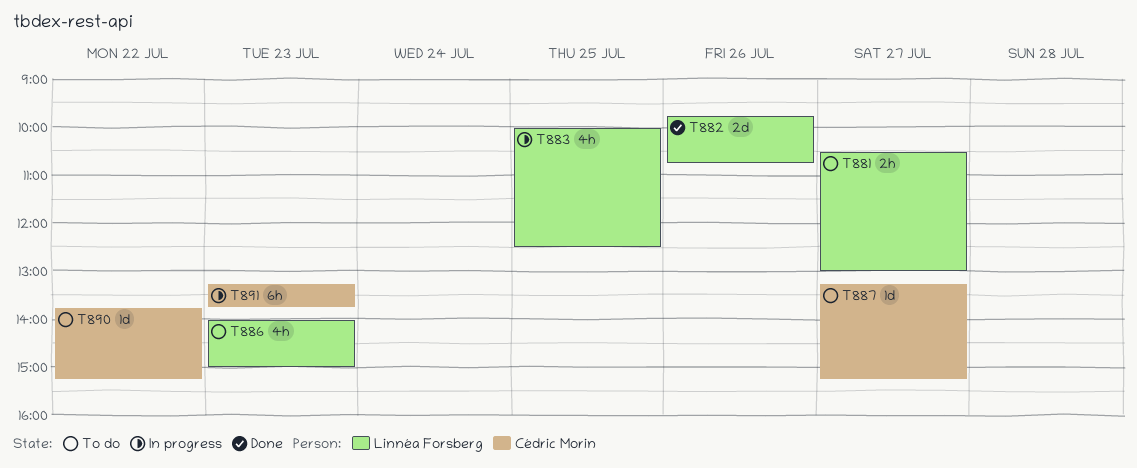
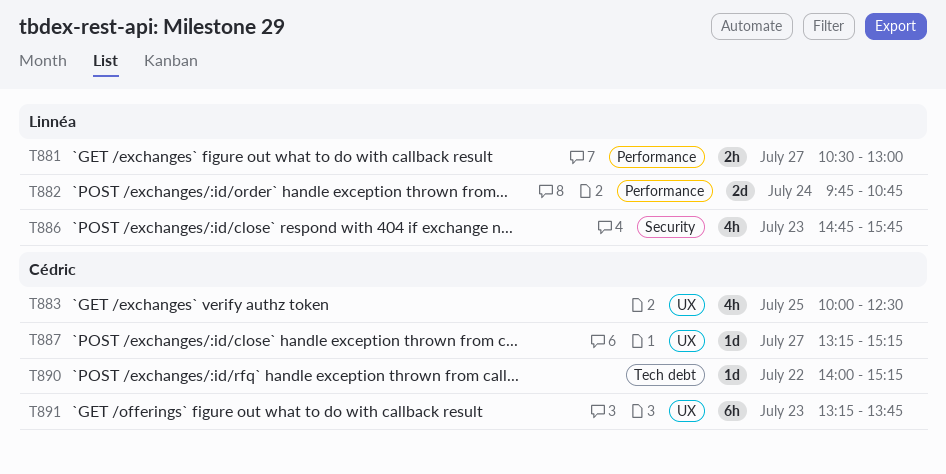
T882, day: Jul 26 -> Jul 24
T883, owner: Linnéa Forsberg -> Cédric Morin
T886, begins: 14:00 -> 14:45
T886, ends: 15:00 -> 15:45
T890, begins: 13:45 -> 14:00

